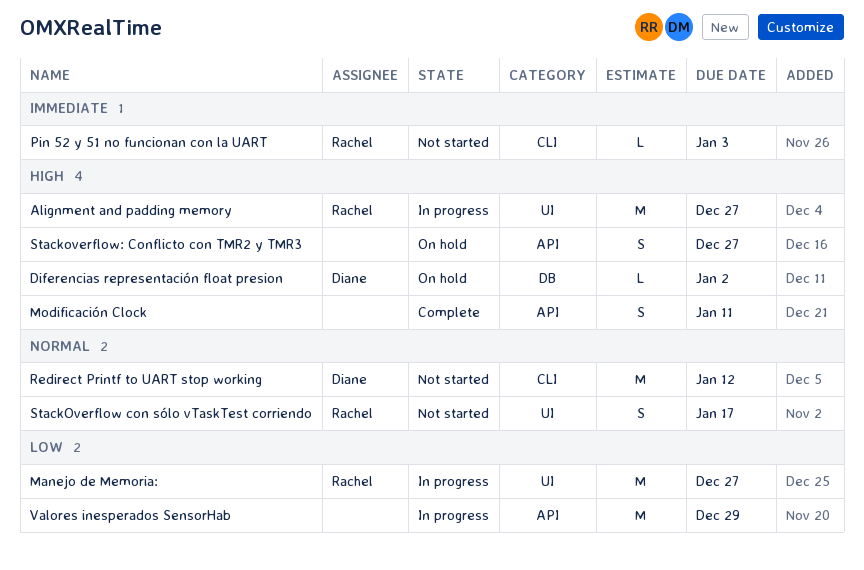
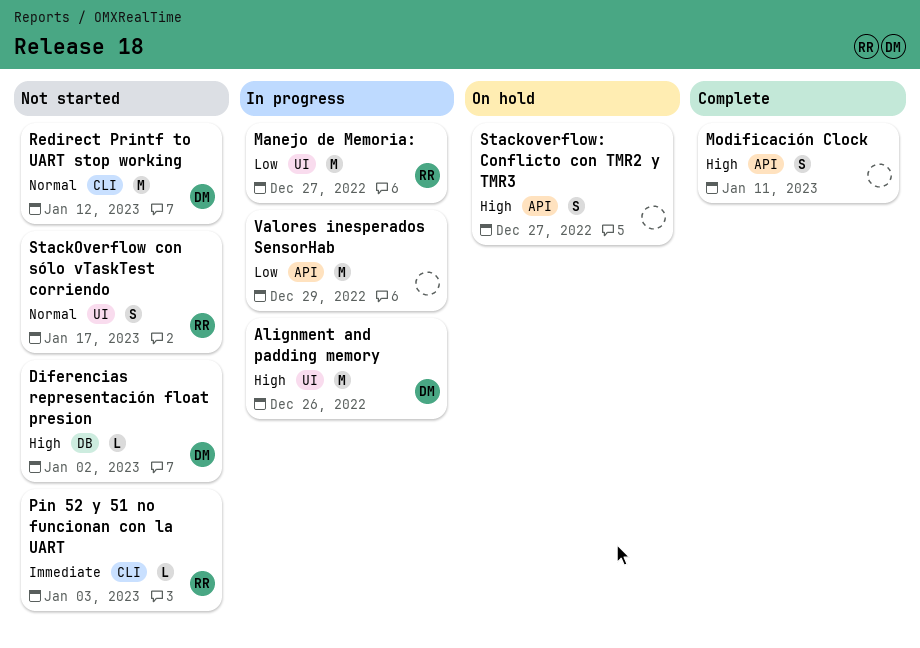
Alignment and padding memory, owner: Rachel -> Diane
Alignment and padding memory, due: Dec 27 -> Dec 26
Diferencias representación float presion, status: On hold -> Not started

